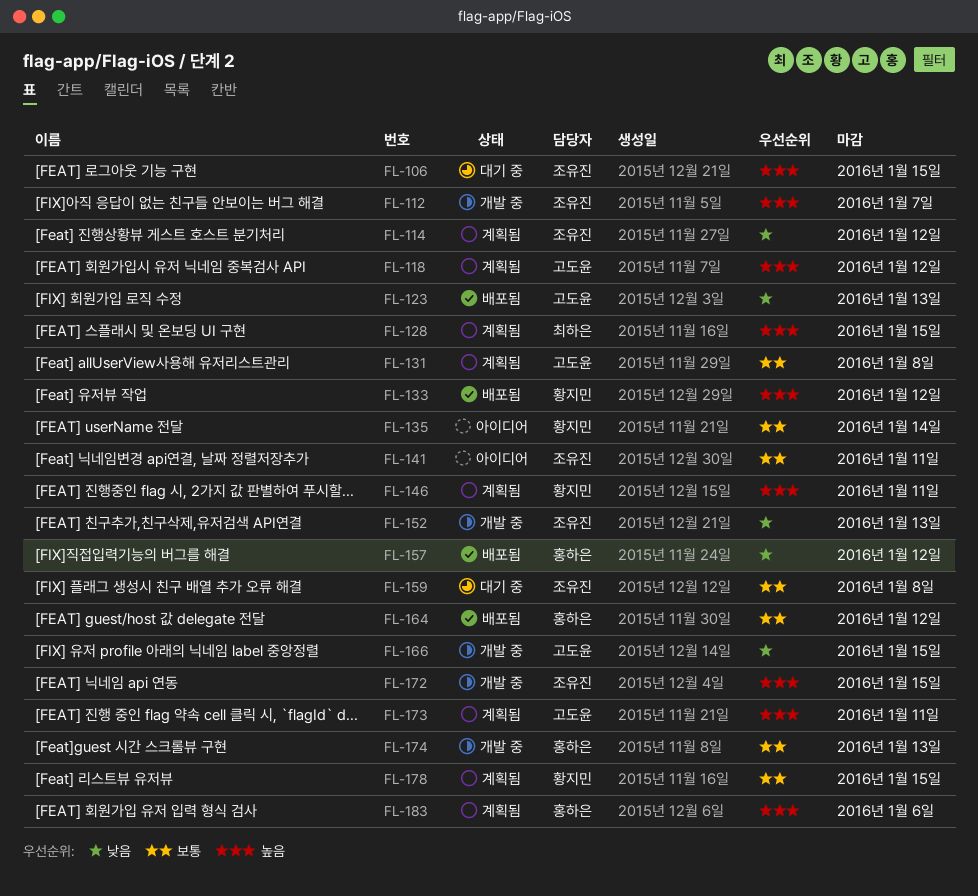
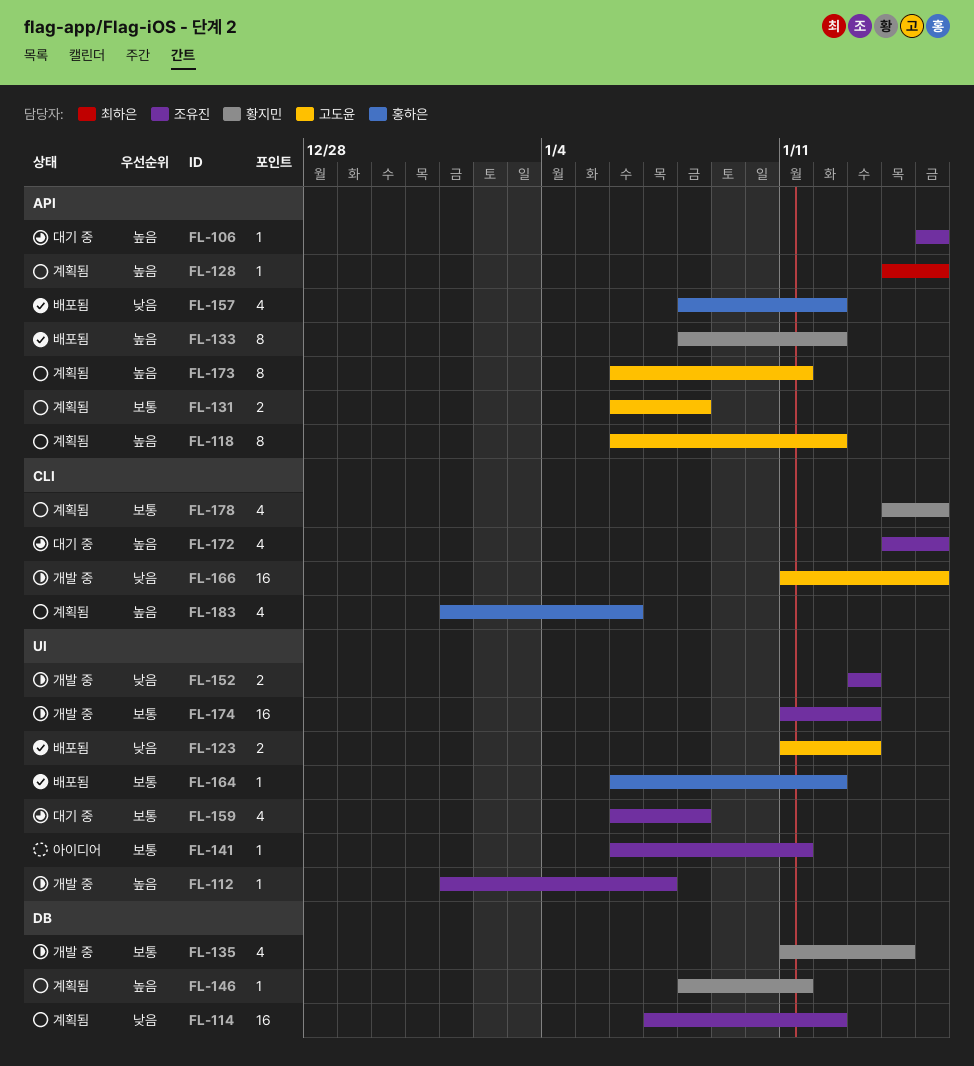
FL-135, status: 아이디어 -> 개발 중
FL-172, status: 개발 중 -> 대기 중
FL-174, owner: 홍하은 -> 조유진

